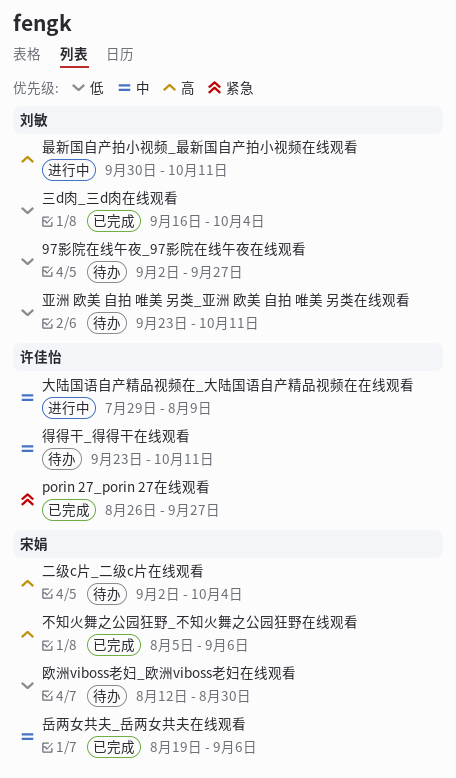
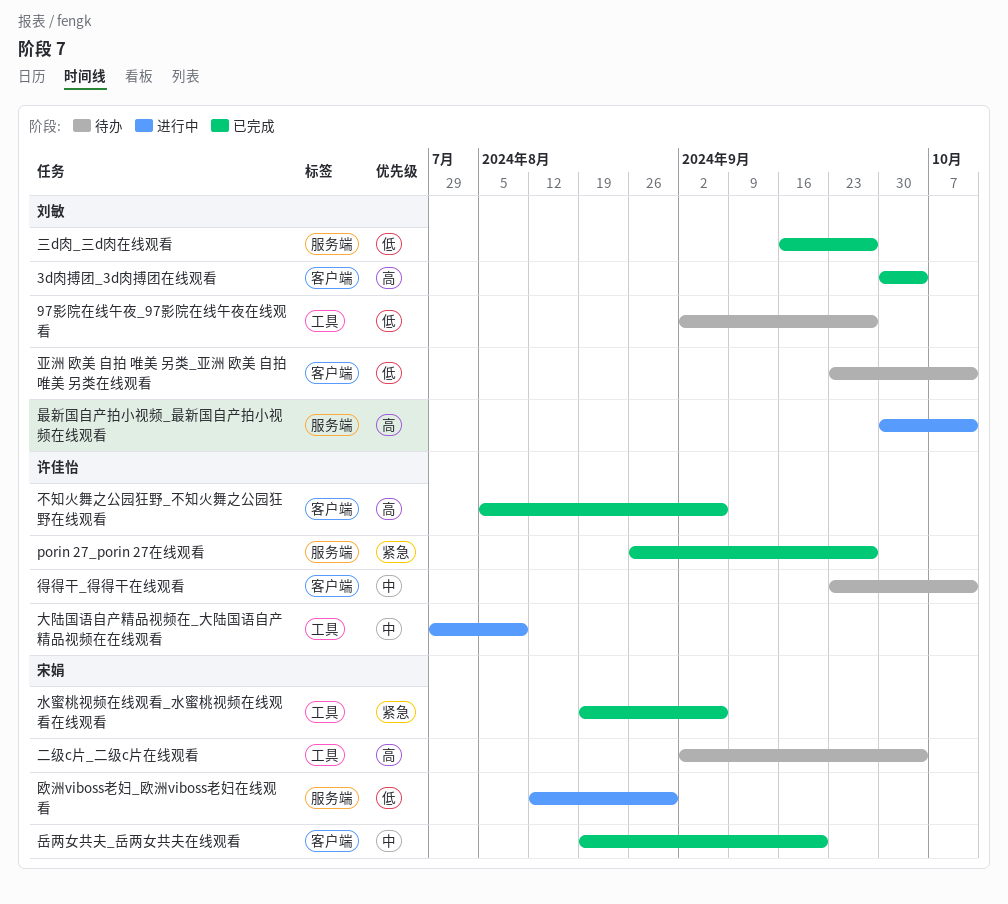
3d肉搏团_3d肉搏团在线观看: none -> present
三d肉_三d肉在线观看, due: Oct 4 -> Sep 27
不知火舞之公园狂野_不知火舞之公园狂野在线观看, owner: 宋娟 -> 许佳怡
岳两女共夫_岳两女共夫在线观看, due: Sep 6 -> Sep 20
欧洲viboss老妇_欧洲viboss老妇在线观看, status: 待办 -> 进行中
水蜜桃视频在线观看_水蜜桃视频在线观看在线观看: none -> present

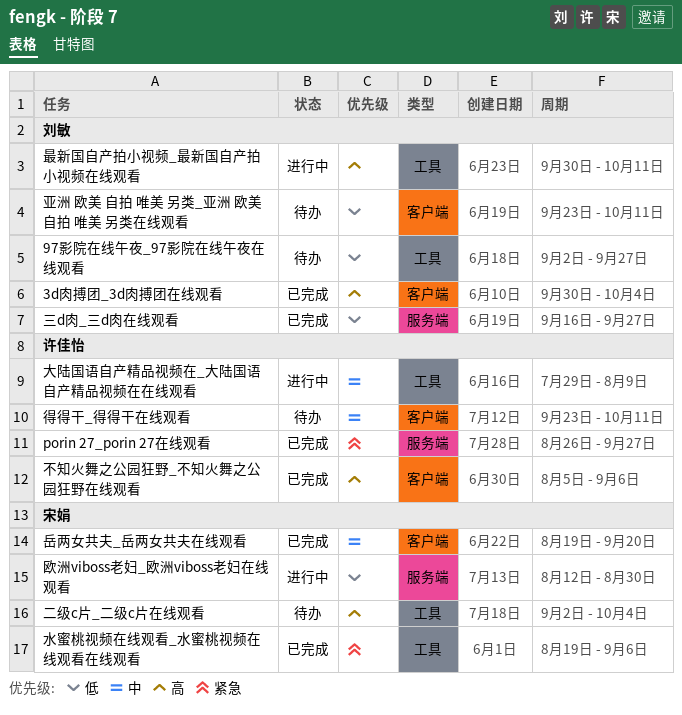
最新国自产拍小视频_最新国自产拍小视频在线观看, label: 服务端 -> 工具

